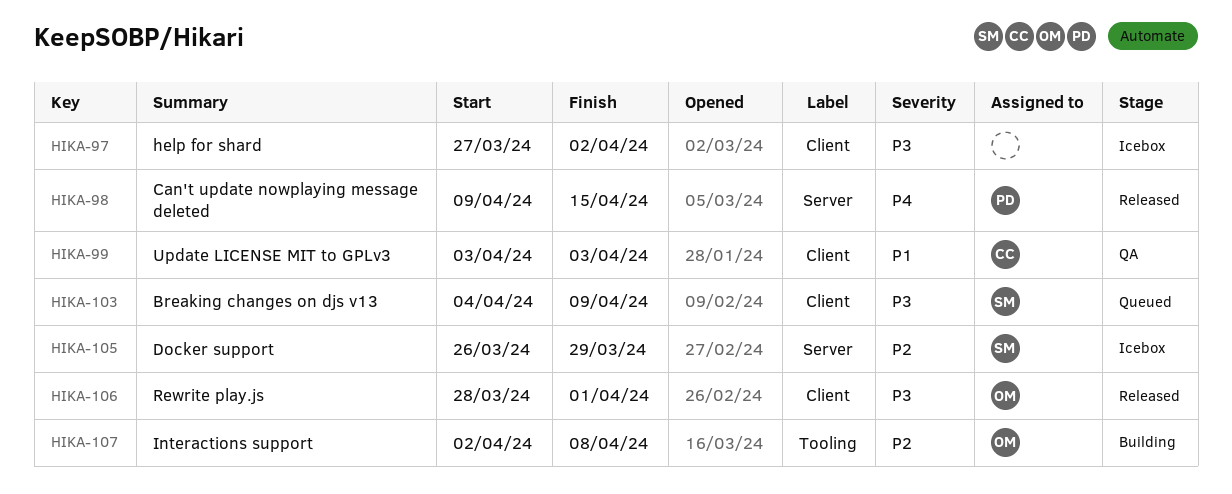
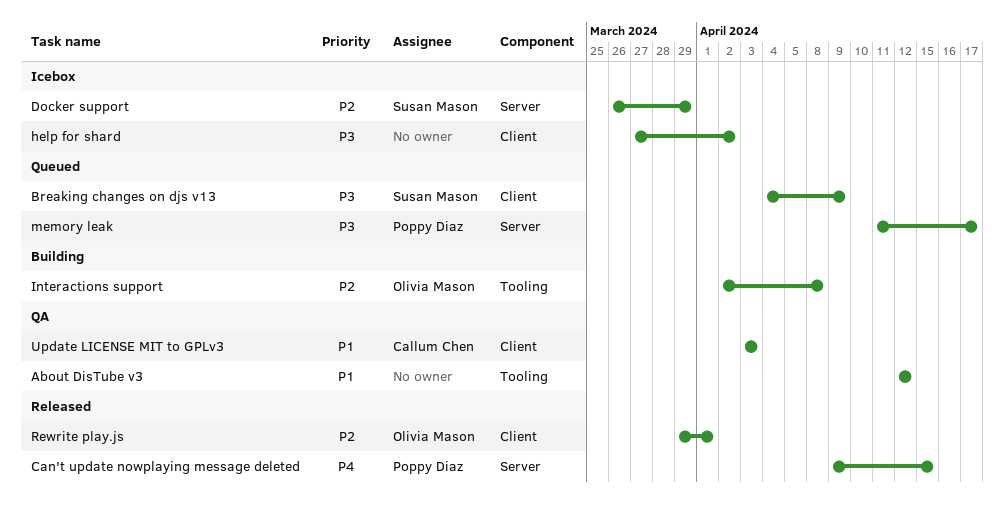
About DisTube v3: none -> present
memory leak: none -> present
Rewrite play.js, priority: P3 -> P2
Rewrite play.js, start: Mar 28 -> Mar 29

